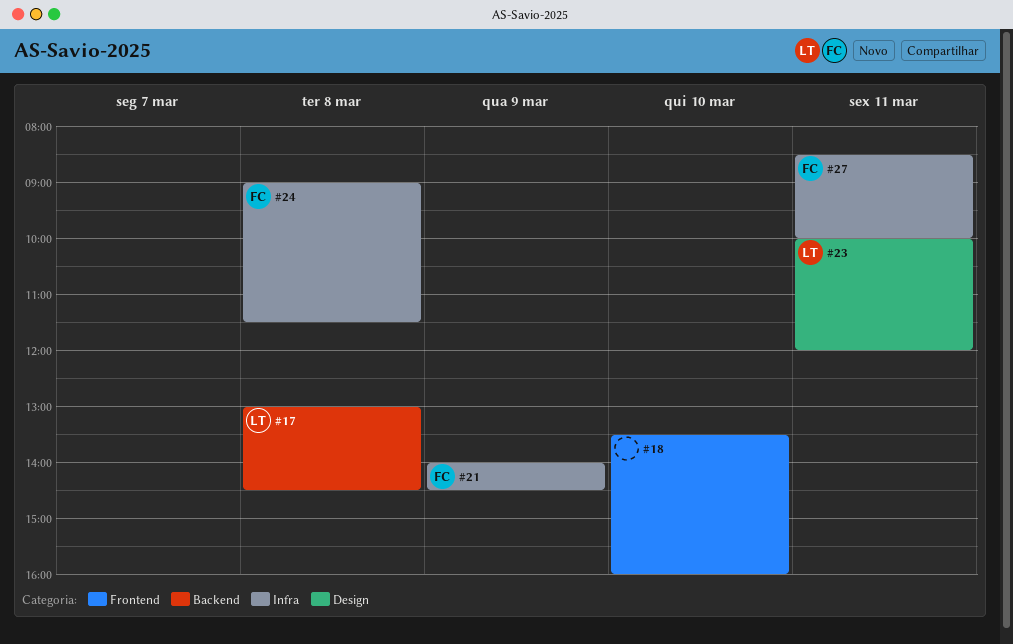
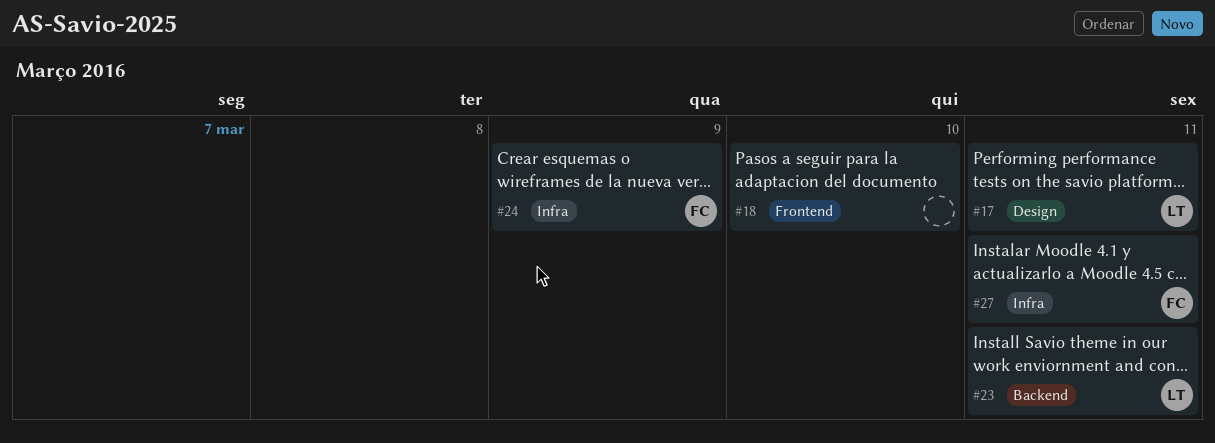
#17, label: Backend -> Design
#17, day: Mar 8 -> Mar 11
#21: present -> none
#23, label: Design -> Backend
#24, day: Mar 8 -> Mar 9

